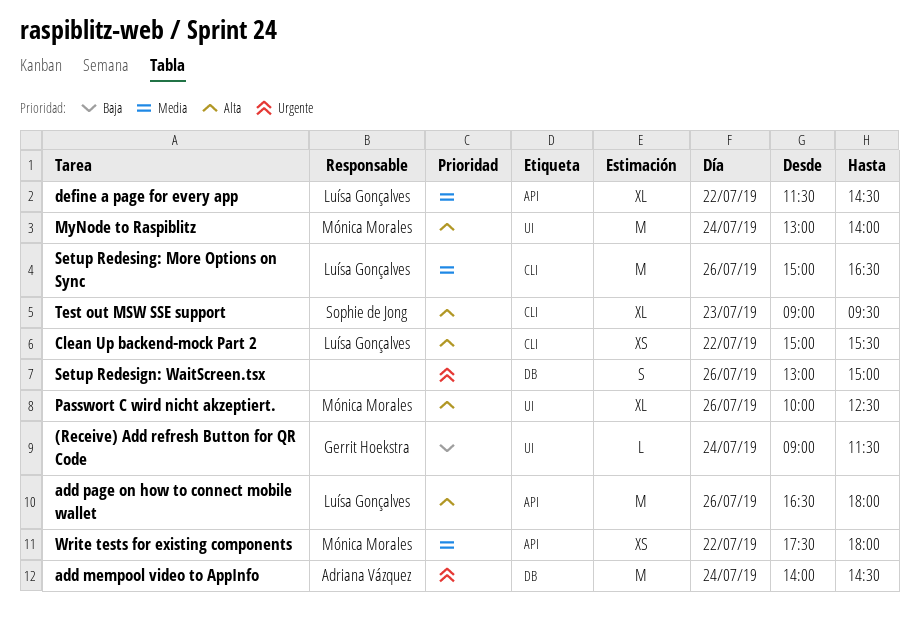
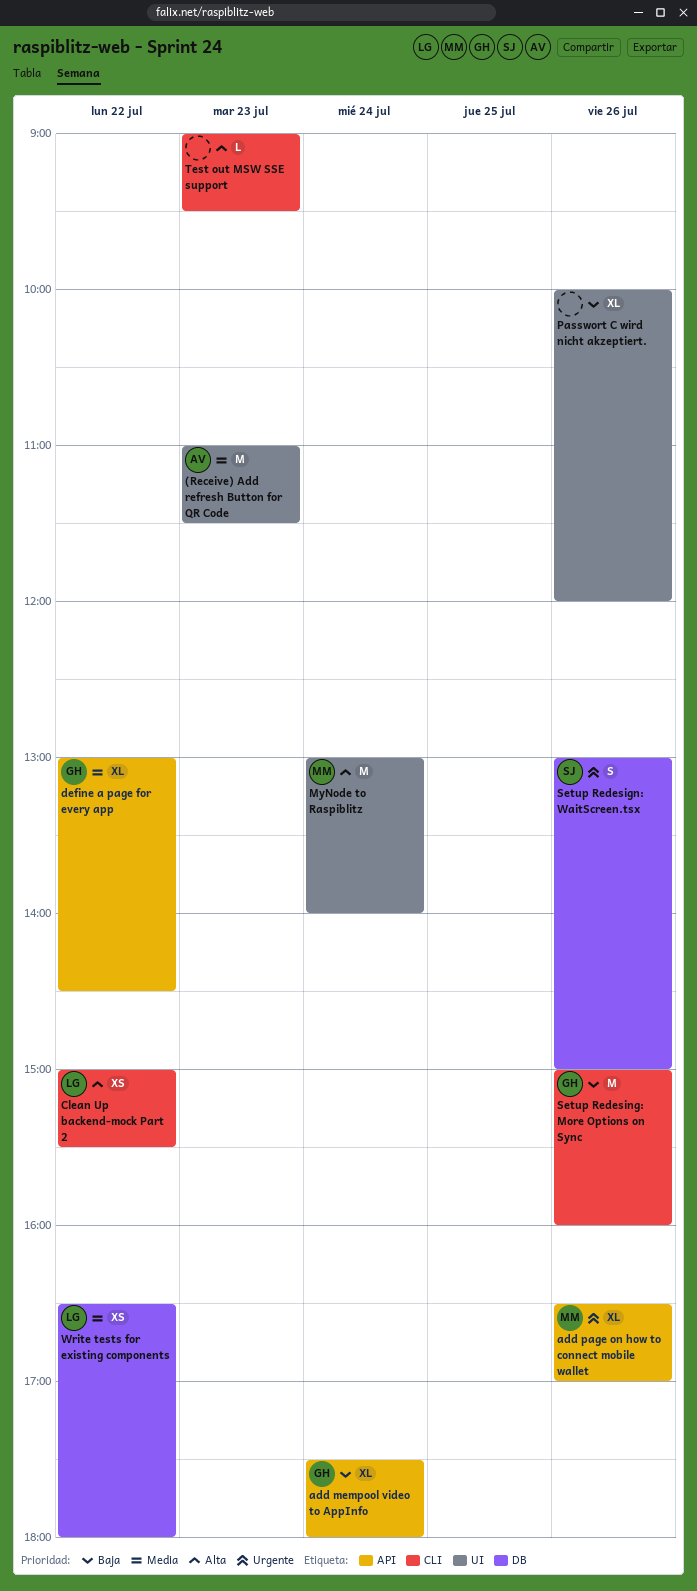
(Receive) Add refresh Button for QR Code, owner: Gerrit Hoekstra -> Adriana Vázquez
(Receive) Add refresh Button for QR Code, priority: Baja -> Media
(Receive) Add refresh Button for QR Code, estimate: L -> M
(Receive) Add refresh Button for QR Code, day: Jul 24 -> Jul 23
(Receive) Add refresh Button for QR Code, begins: 09:00 -> 11:00
add mempool video to AppInfo, owner: Adriana Vázquez -> Gerrit Hoekstra
add mempool video to AppInfo, priority: Urgente -> Baja
add mempool video to AppInfo, label: DB -> API
add mempool video to AppInfo, estimate: M -> XL
add mempool video to AppInfo, begins: 14:00 -> 17:30
add mempool video to AppInfo, ends: 14:30 -> 18:00
add page on how to connect mobile wallet, owner: Luísa Gonçalves -> Mónica Morales
add page on how to connect mobile wallet, priority: Alta -> Urgente
add page on how to connect mobile wallet, estimate: M -> XL
add page on how to connect mobile wallet, ends: 18:00 -> 17:00
define a page for every app, owner: Luísa Gonçalves -> Gerrit Hoekstra
define a page for every app, begins: 11:30 -> 13:00
Passwort C wird nicht akzeptiert., owner: Mónica Morales -> none
Passwort C wird nicht akzeptiert., priority: Alta -> Baja
Passwort C wird nicht akzeptiert., ends: 12:30 -> 12:00
Setup Redesign: WaitScreen.tsx, owner: none -> Sophie de Jong
Setup Redesing: More Options on Sync, owner: Luísa Gonçalves -> Gerrit Hoekstra
Setup Redesing: More Options on Sync, priority: Media -> Baja
Setup Redesing: More Options on Sync, ends: 16:30 -> 16:00
Test out MSW SSE support, owner: Sophie de Jong -> none
Test out MSW SSE support, estimate: XL -> L
Write tests for existing components, owner: Mónica Morales -> Luísa Gonçalves
Write tests for existing components, label: API -> DB
Write tests for existing components, begins: 17:30 -> 16:30

